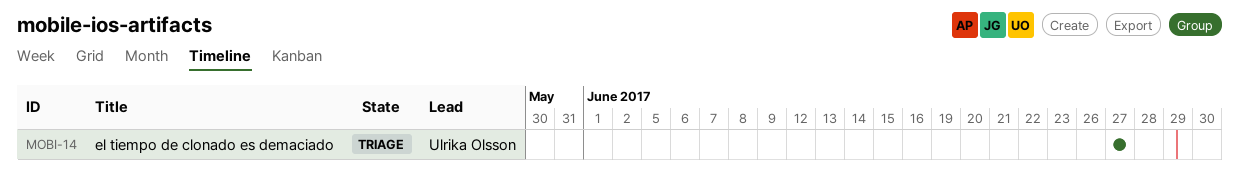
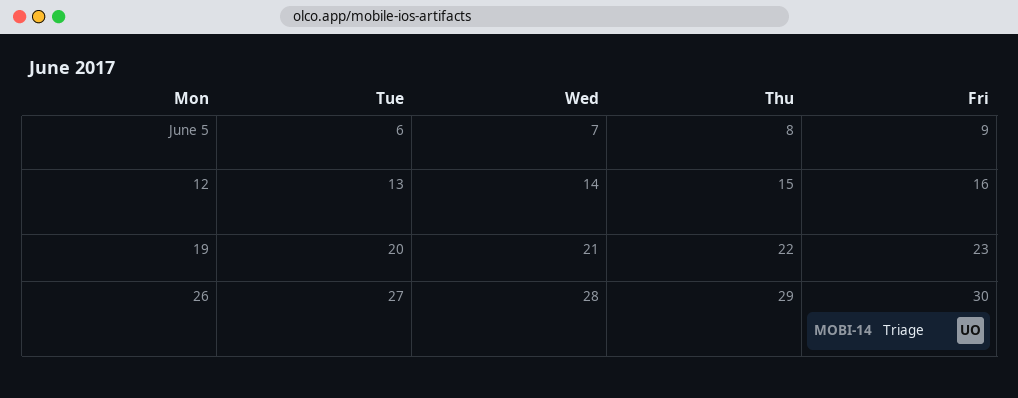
MOBI-14, due: Jun 27 -> Jun 30

